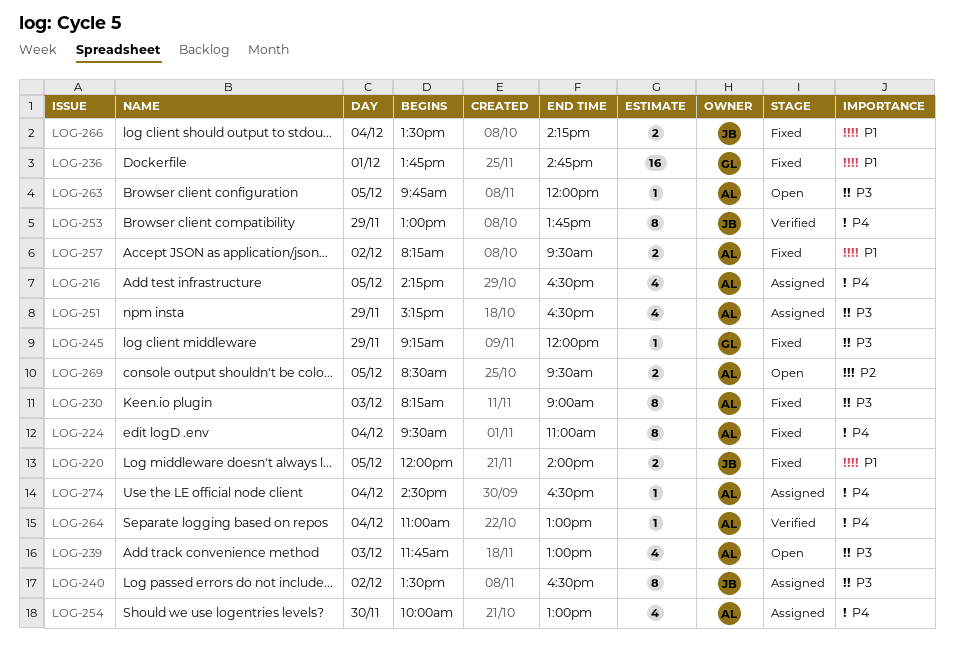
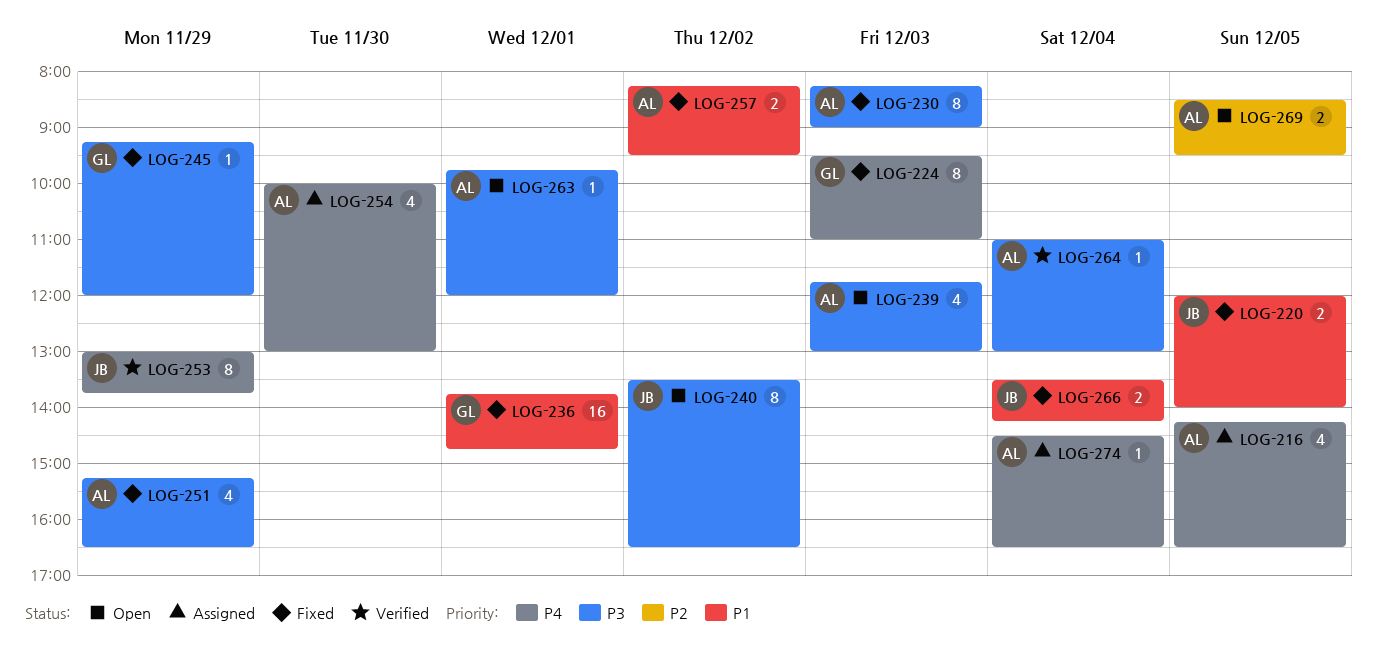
LOG-224, owner: AL -> GL
LOG-224, day: Dec 4 -> Dec 3
LOG-240, status: Assigned -> Open
LOG-251, status: Assigned -> Fixed
LOG-263, day: Dec 5 -> Dec 1
LOG-264, priority: P4 -> P3

